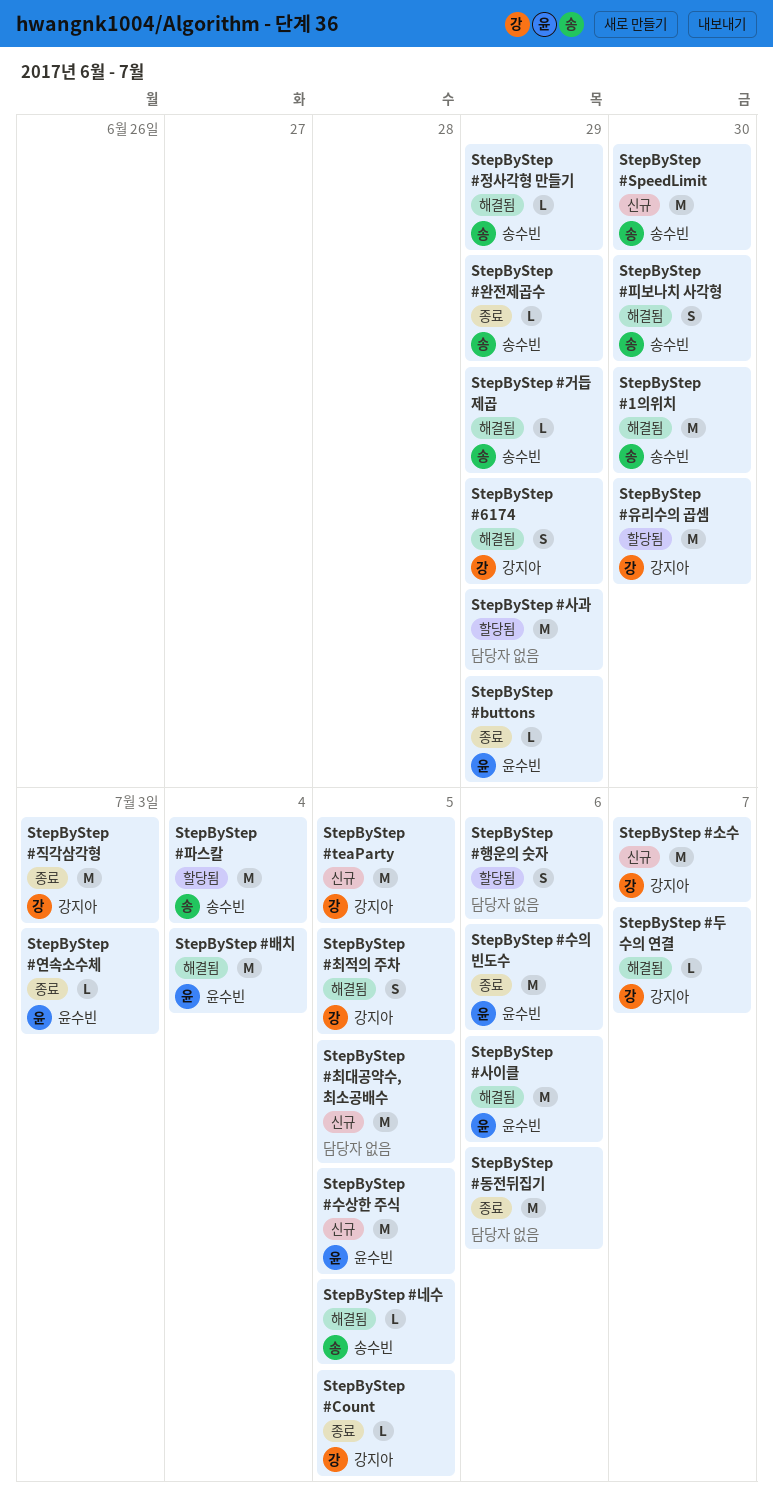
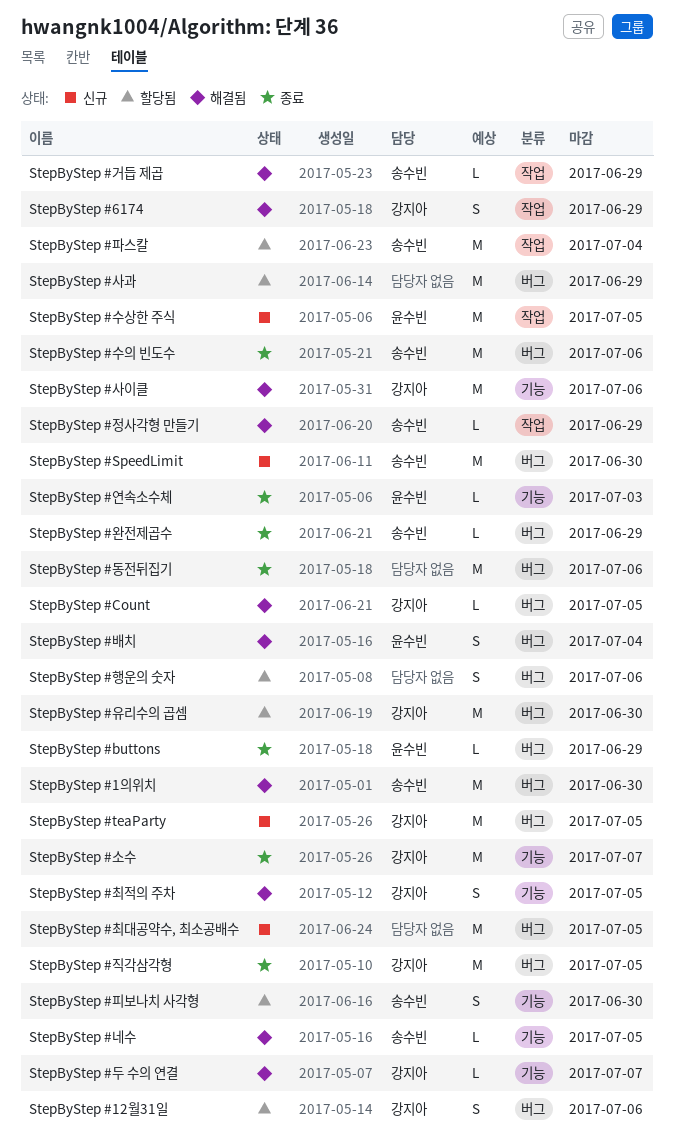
StepByStep #12월31일: none -> present
StepByStep #Count, status: 종료 -> 해결됨
StepByStep #배치, estimate: M -> S
StepByStep #사이클, owner: 윤수빈 -> 강지아
StepByStep #소수, status: 신규 -> 종료
StepByStep #수의 빈도수, owner: 윤수빈 -> 송수빈
StepByStep #직각삼각형, due: Jul 3 -> Jul 5
StepByStep #피보나치 사각형, status: 해결됨 -> 할당됨

